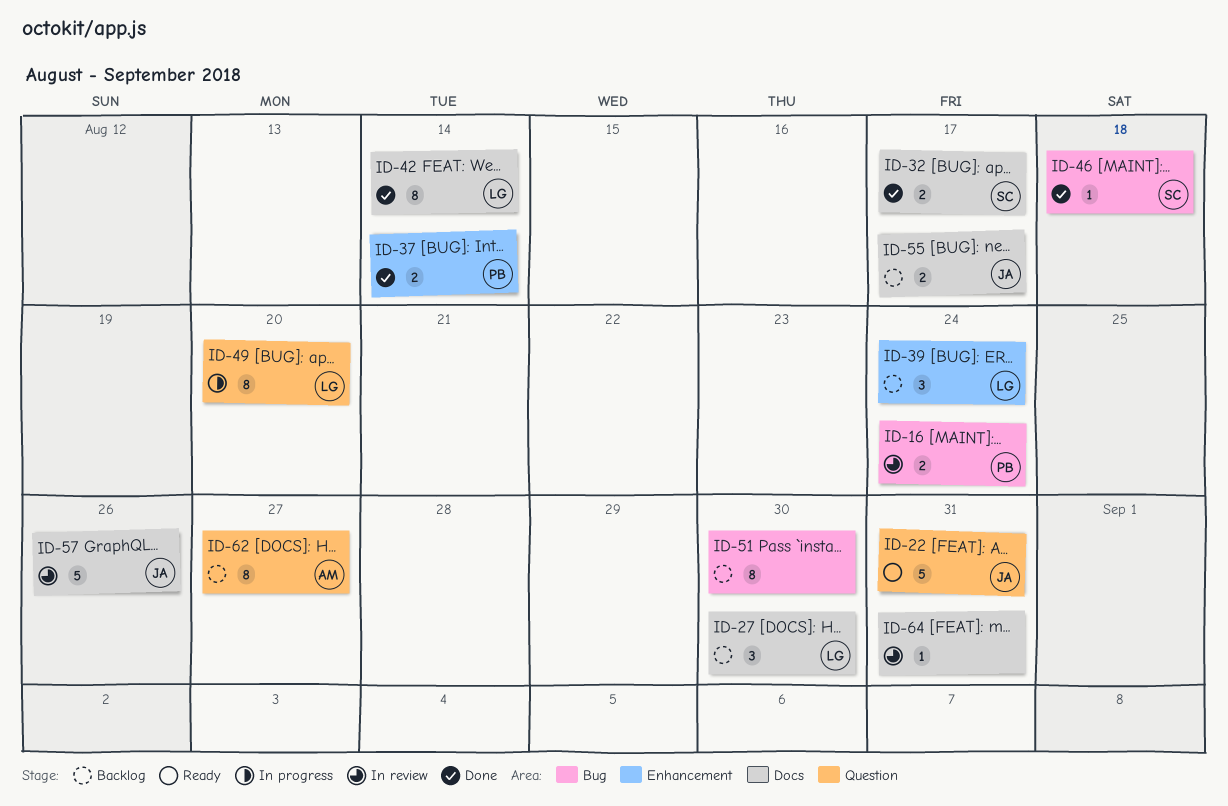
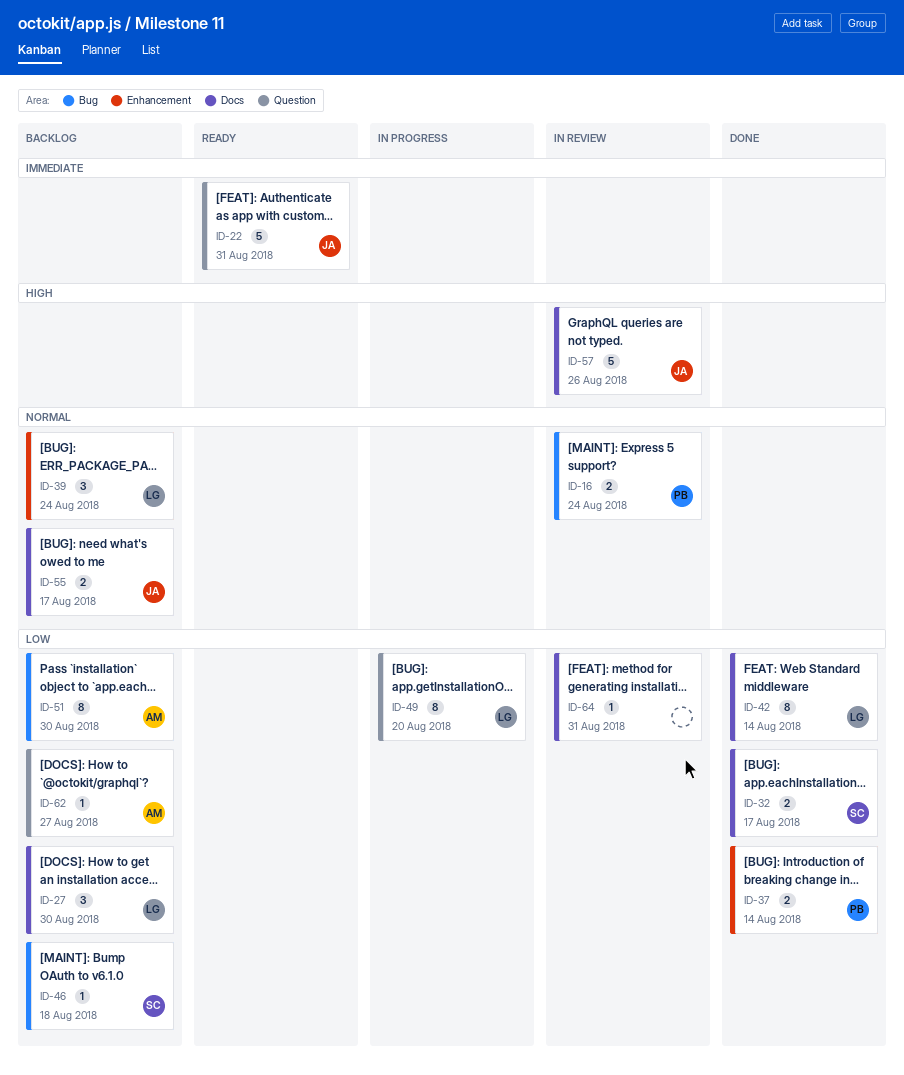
ID-46, status: Done -> Backlog
ID-51, owner: none -> AM
ID-62, estimate: 8 -> 1

